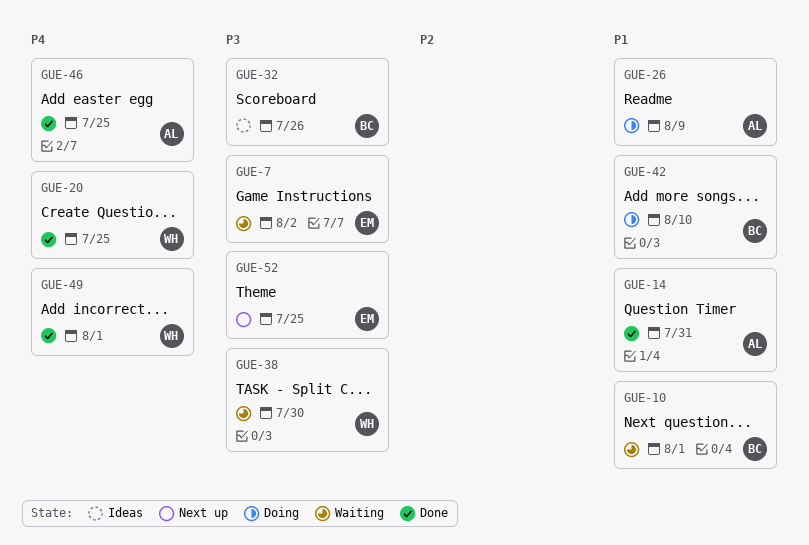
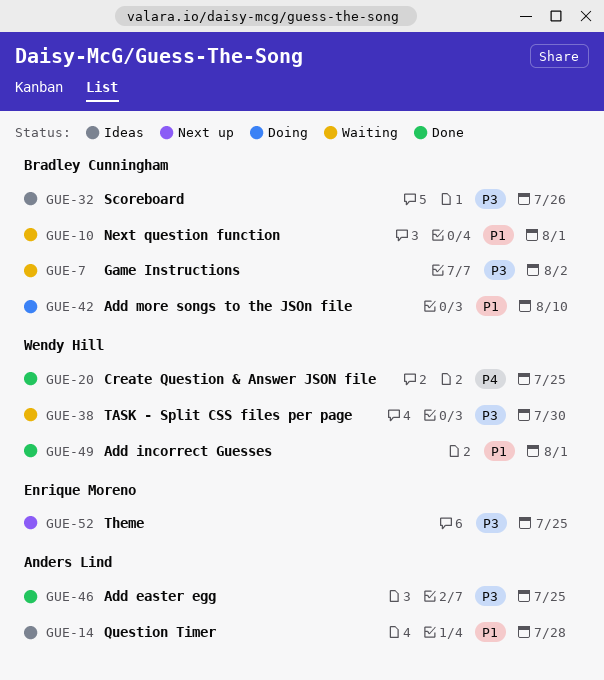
GUE-7, owner: Enrique Moreno -> Bradley Cunningham
GUE-14, status: Done -> Ideas
GUE-14, due: Jul 31 -> Jul 28
GUE-26: present -> none
GUE-46, priority: P4 -> P3
GUE-49, priority: P4 -> P1

